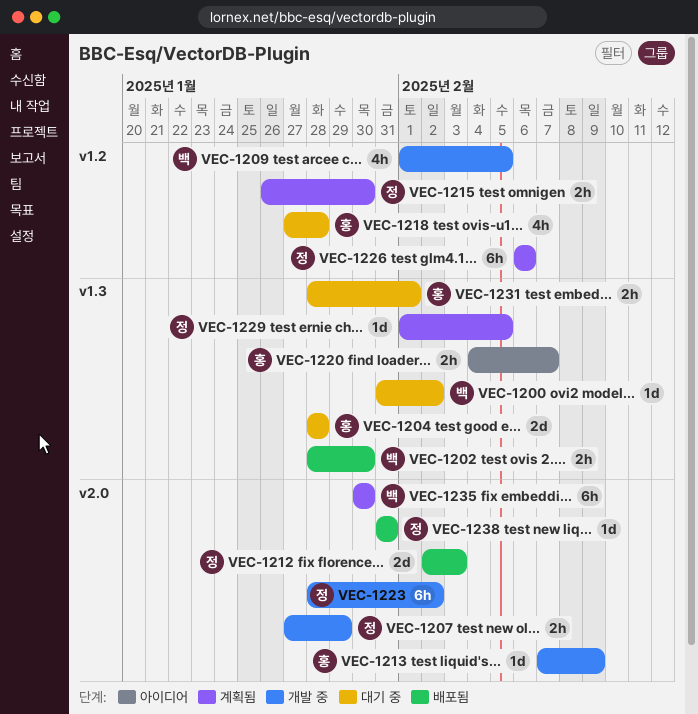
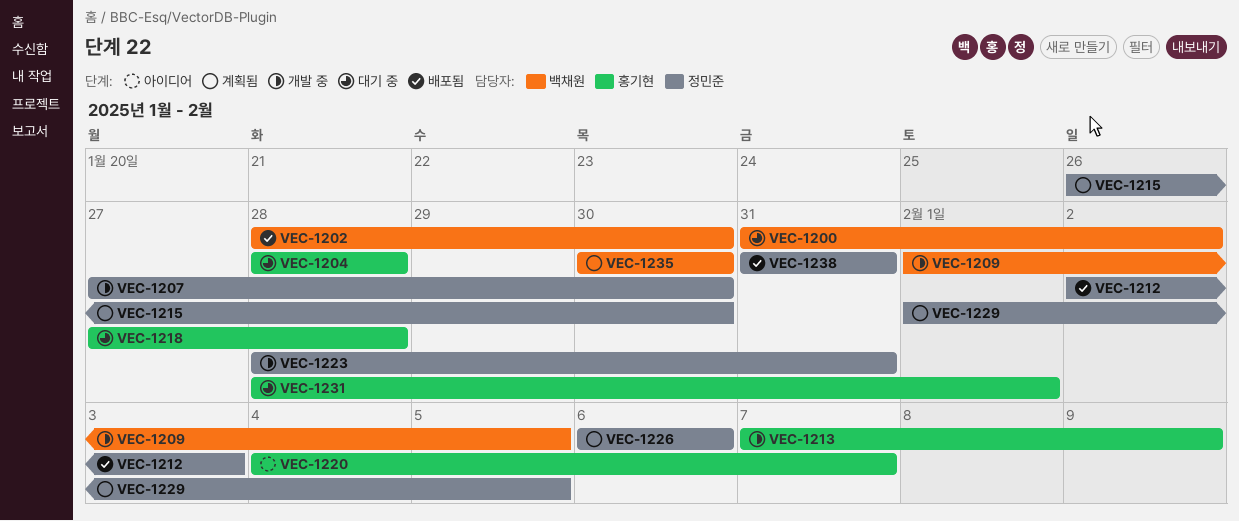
VEC-1207, due: Jan 29 -> Jan 30
VEC-1223, due: Feb 2 -> Jan 31

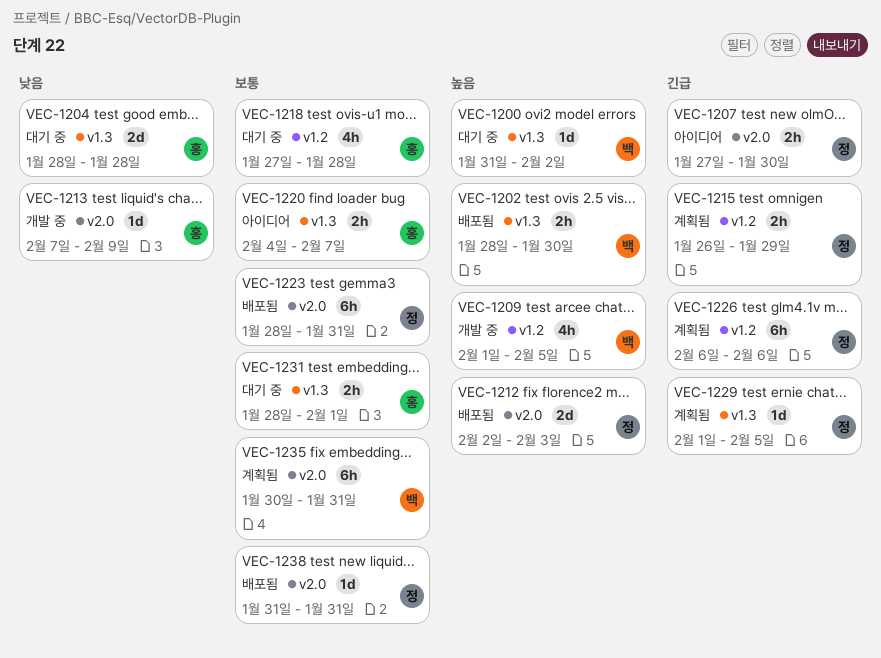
VEC-1207, status: 개발 중 -> 아이디어
VEC-1215, due: Jan 30 -> Jan 29
VEC-1223, status: 개발 중 -> 배포됨
VEC-1235, due: Jan 30 -> Jan 31

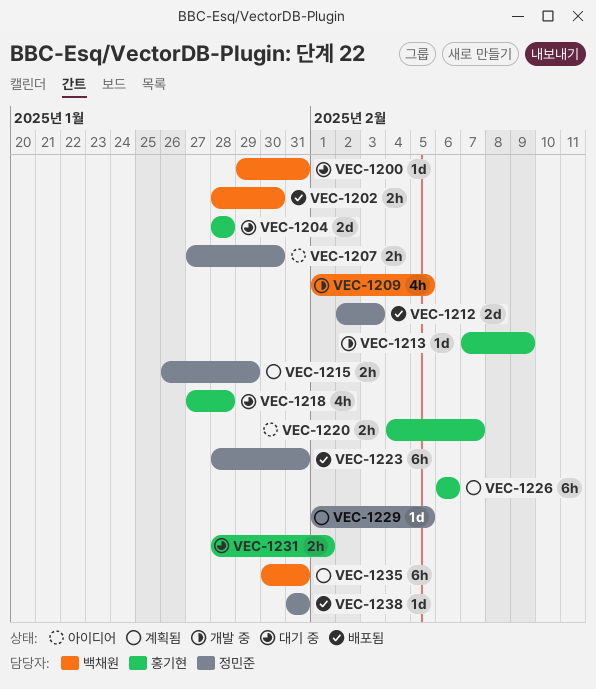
VEC-1200, start: Jan 31 -> Jan 29
VEC-1200, due: Feb 2 -> Jan 31
VEC-1226, owner: 정민준 -> 홍기현

